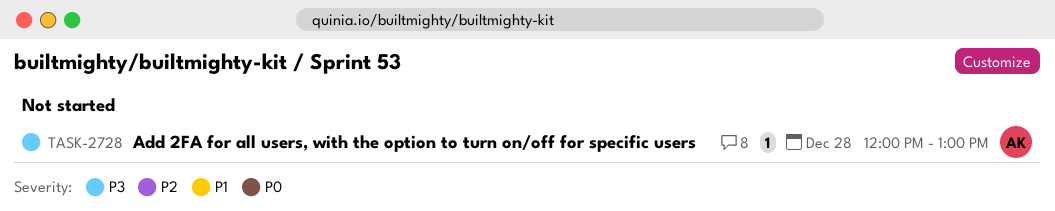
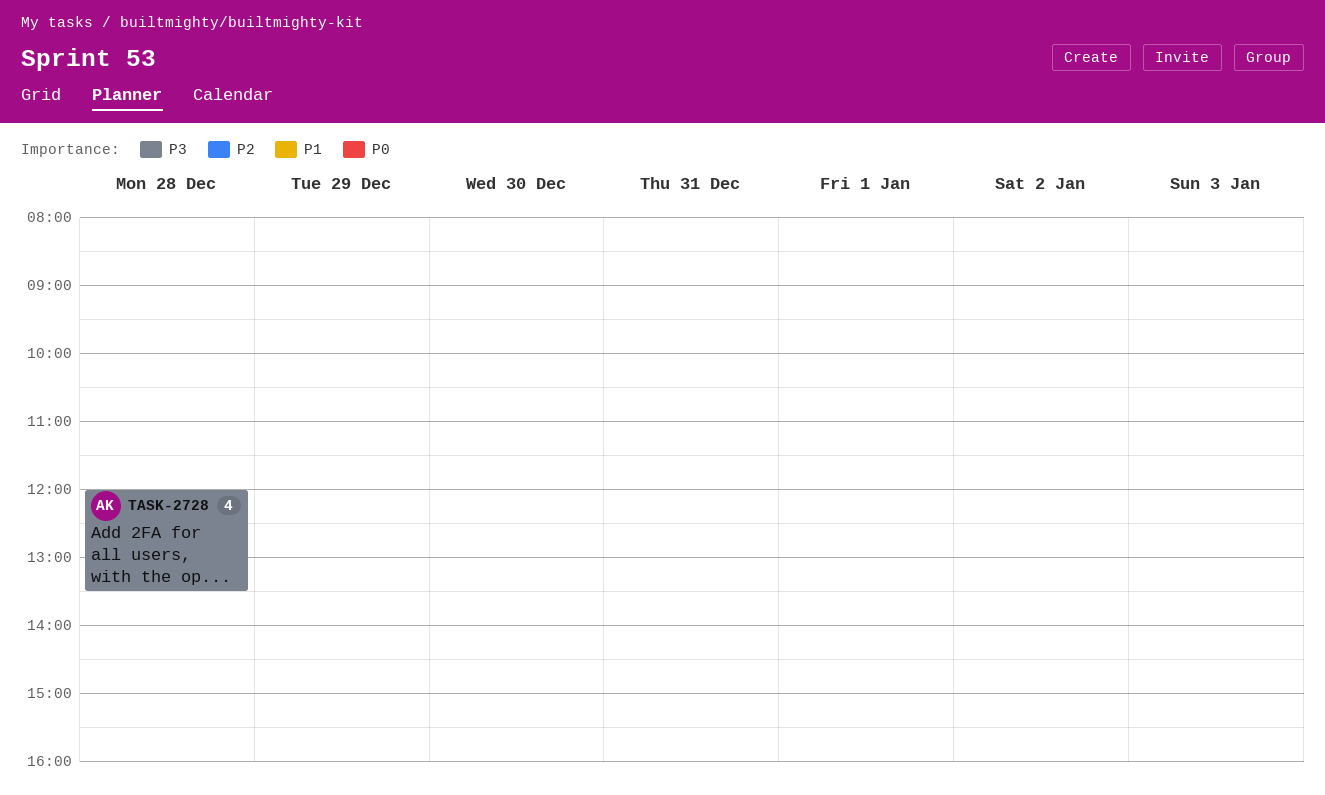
TASK-2728, estimate: 1 -> 4
TASK-2728, ends: 13:00 -> 13:30

